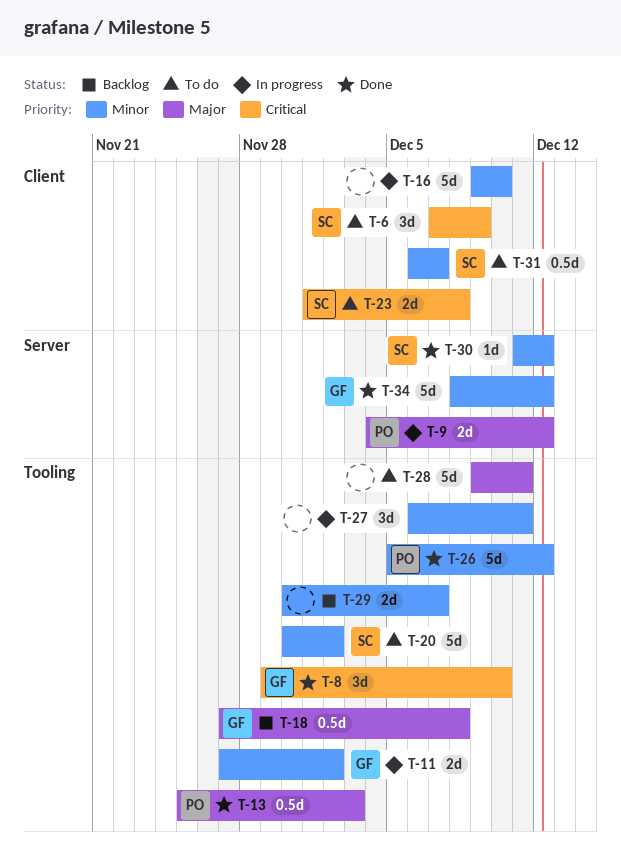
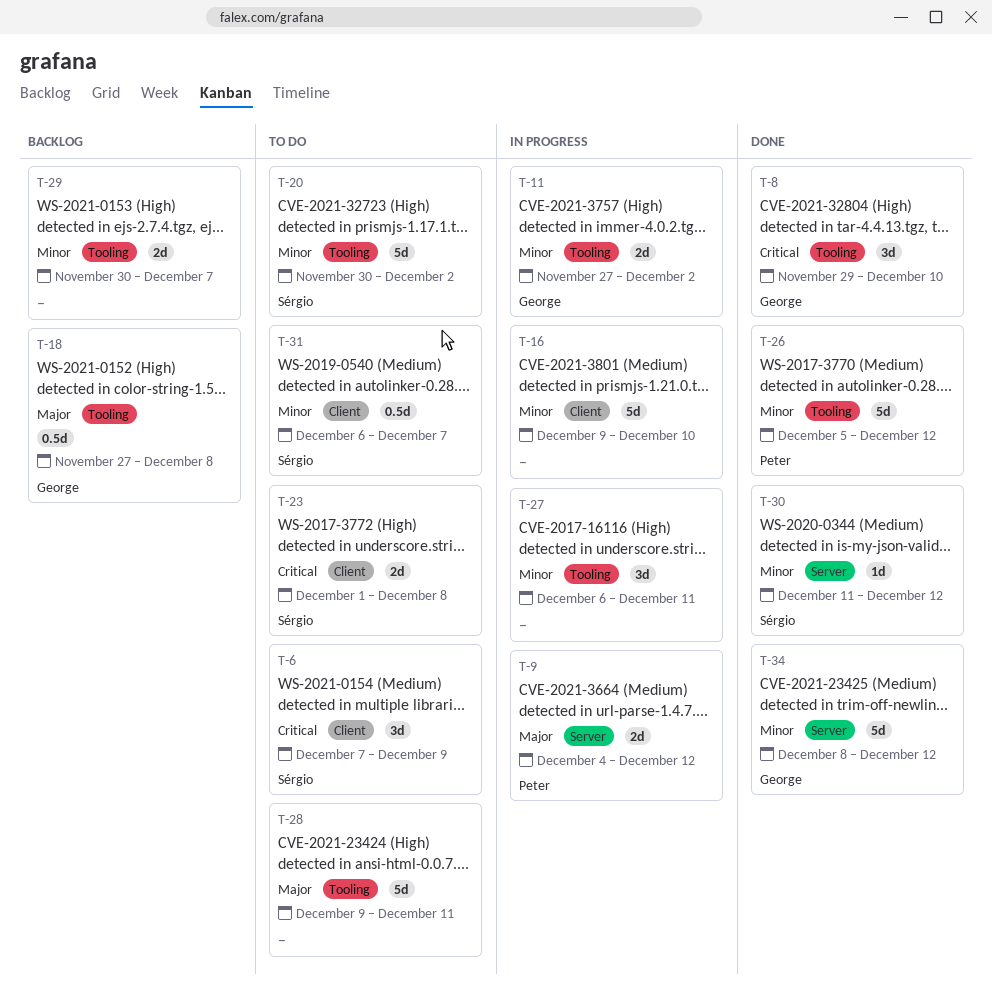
T-13: present -> none

